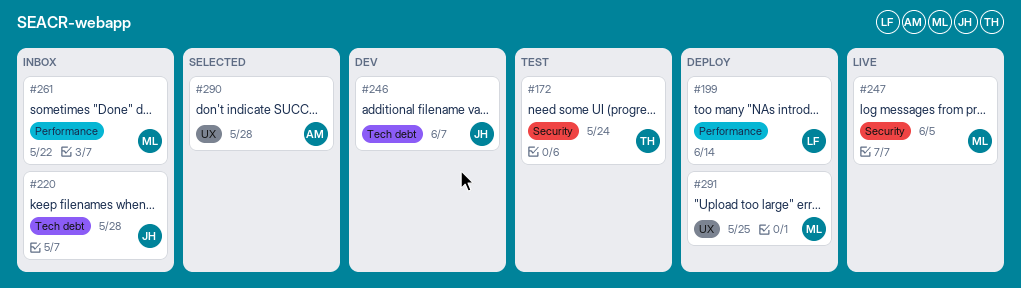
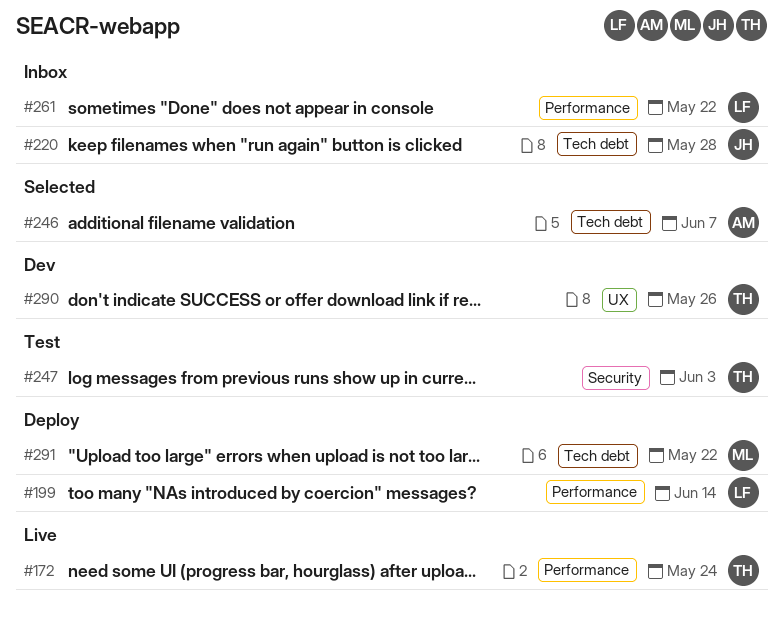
#172, status: Test -> Live
#172, label: Security -> Performance
#246, status: Dev -> Selected
#246, owner: JH -> AM
#247, status: Live -> Test
#247, owner: ML -> TH
#247, due: Jun 5 -> Jun 3
#261, owner: ML -> LF
#290, status: Selected -> Dev
#290, owner: AM -> TH
#290, due: May 28 -> May 26
#291, label: UX -> Tech debt
#291, due: May 25 -> May 22

